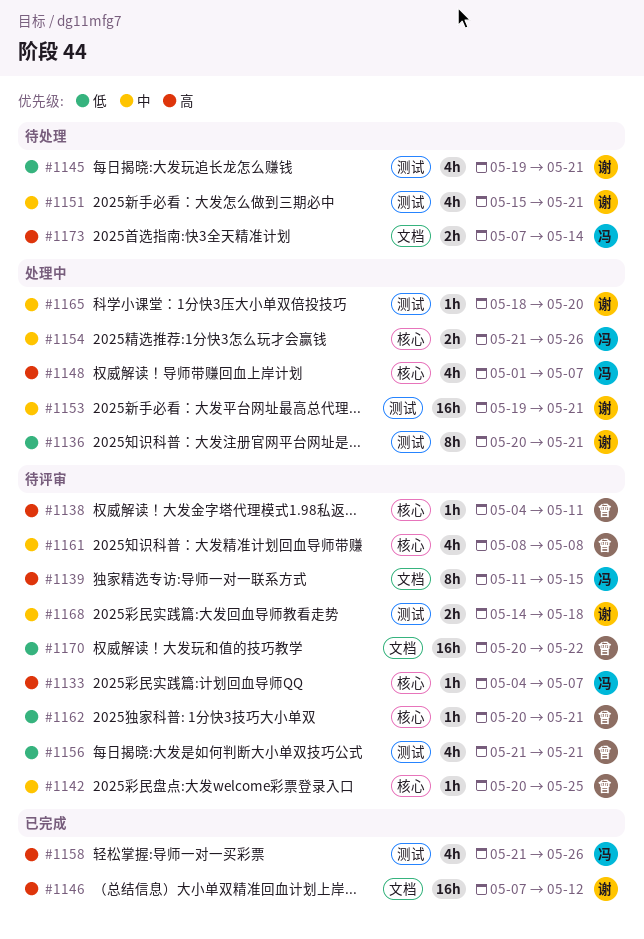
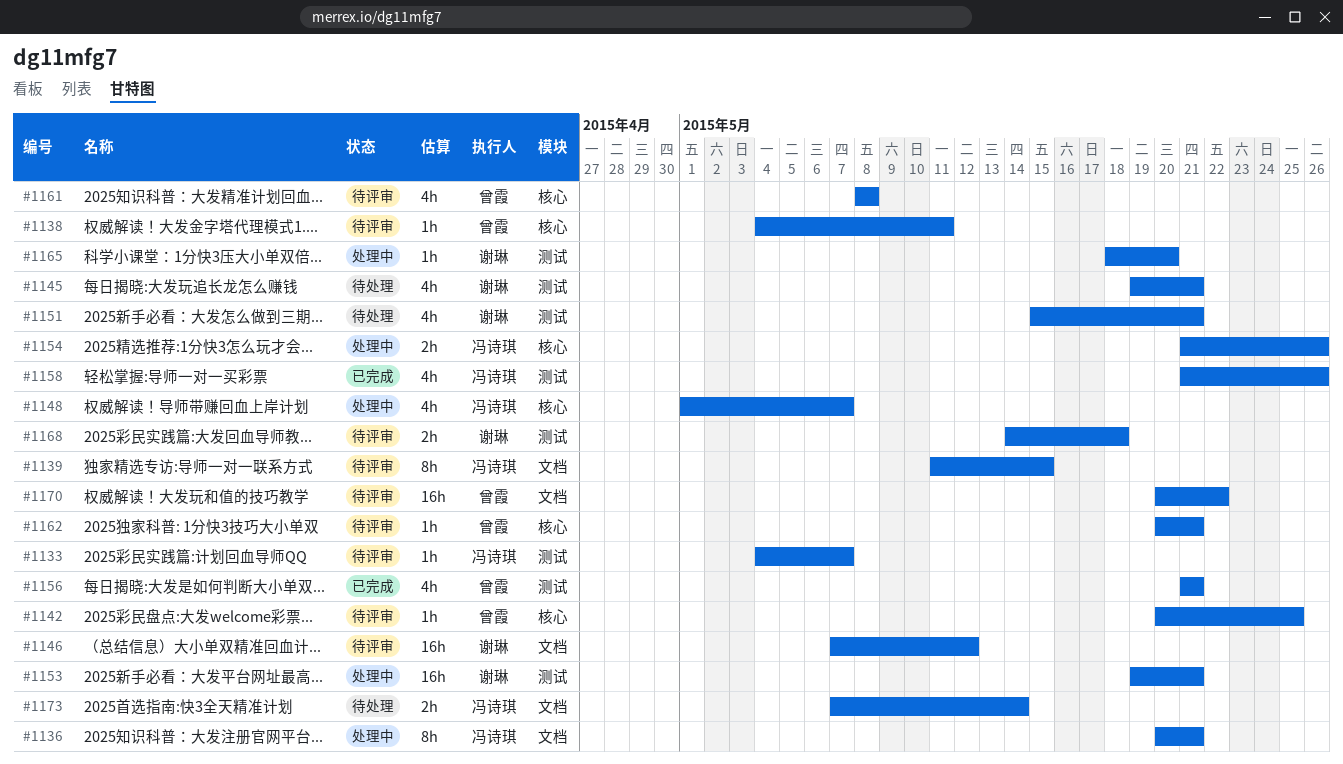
#1133, label: 核心 -> 测试
#1136, owner: 谢琳 -> 冯诗琪
#1136, label: 测试 -> 文档
#1146, status: 已完成 -> 待评审
#1156, status: 待评审 -> 已完成

